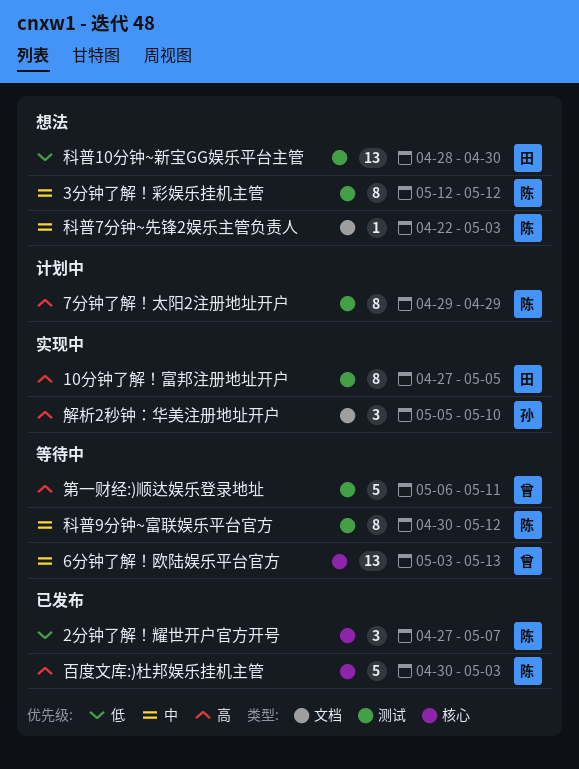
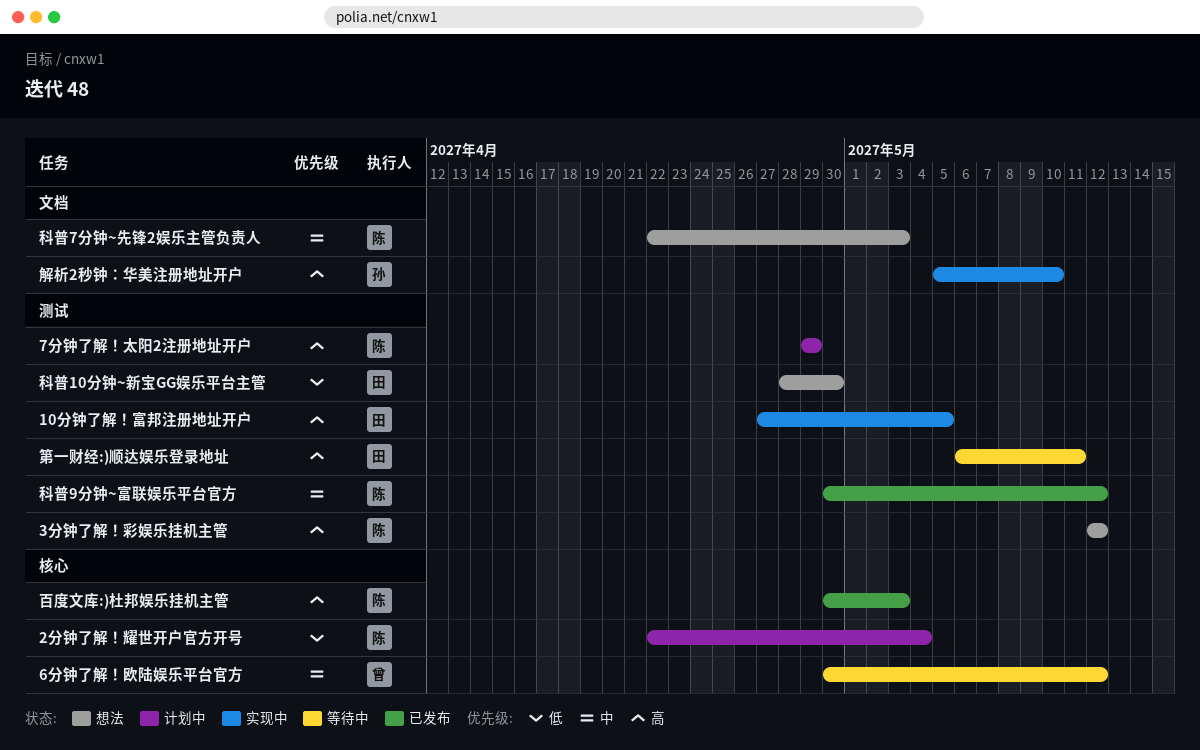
2分钟了解！耀世开户官方开号, status: 已发布 -> 计划中
2分钟了解！耀世开户官方开号, start: Apr 27 -> Apr 22
2分钟了解！耀世开户官方开号, due: May 7 -> May 4
3分钟了解！彩娱乐挂机主管, priority: 中 -> 高
6分钟了解！欧陆娱乐平台官方, start: May 3 -> Apr 30
6分钟了解！欧陆娱乐平台官方, due: May 13 -> May 12
科普9分钟~富联娱乐平台官方, status: 等待中 -> 已发布
第一财经:)顺达娱乐登录地址, owner: 曾 -> 田

